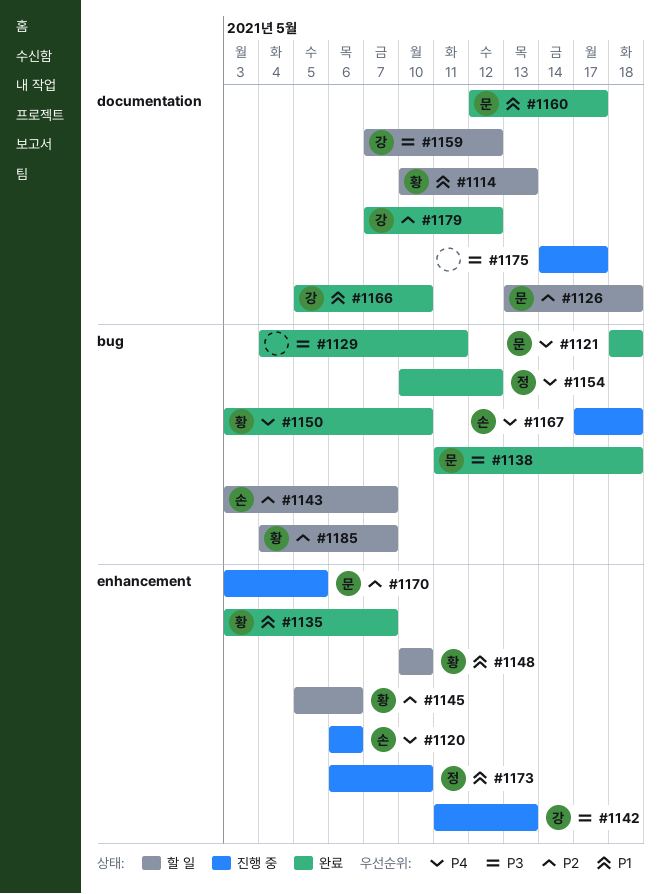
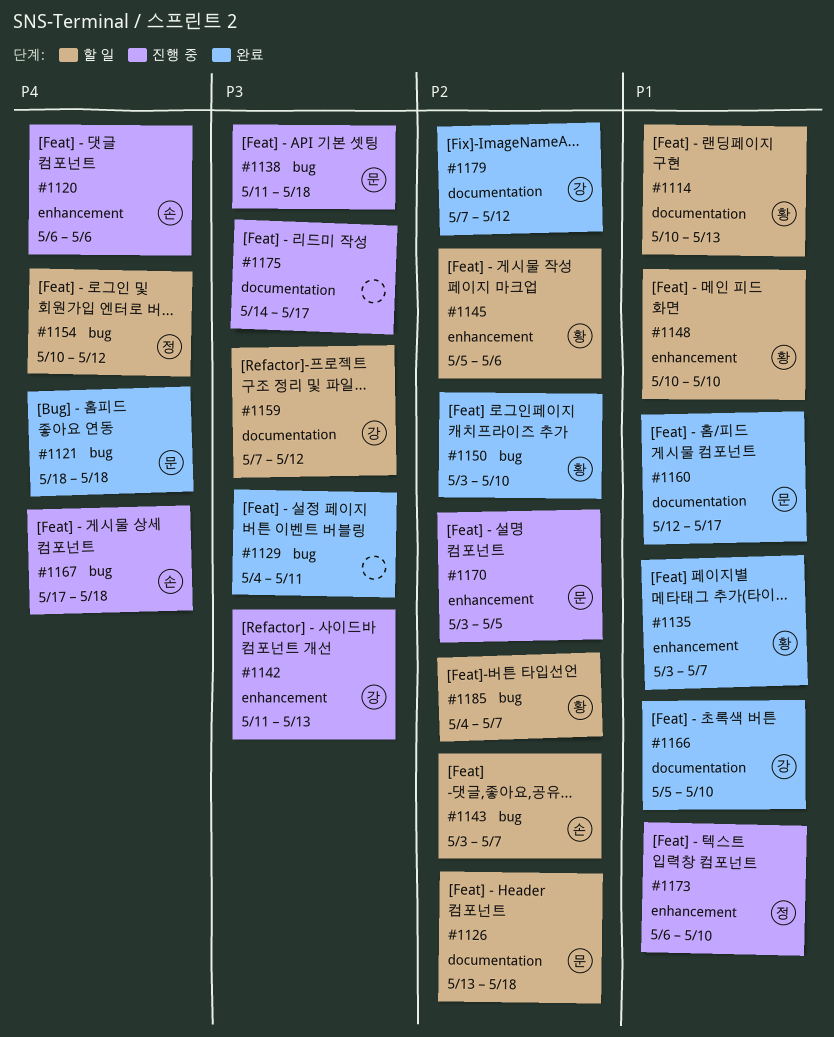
#1138, status: 완료 -> 진행 중
#1150, priority: P4 -> P2
#1154, status: 완료 -> 할 일

